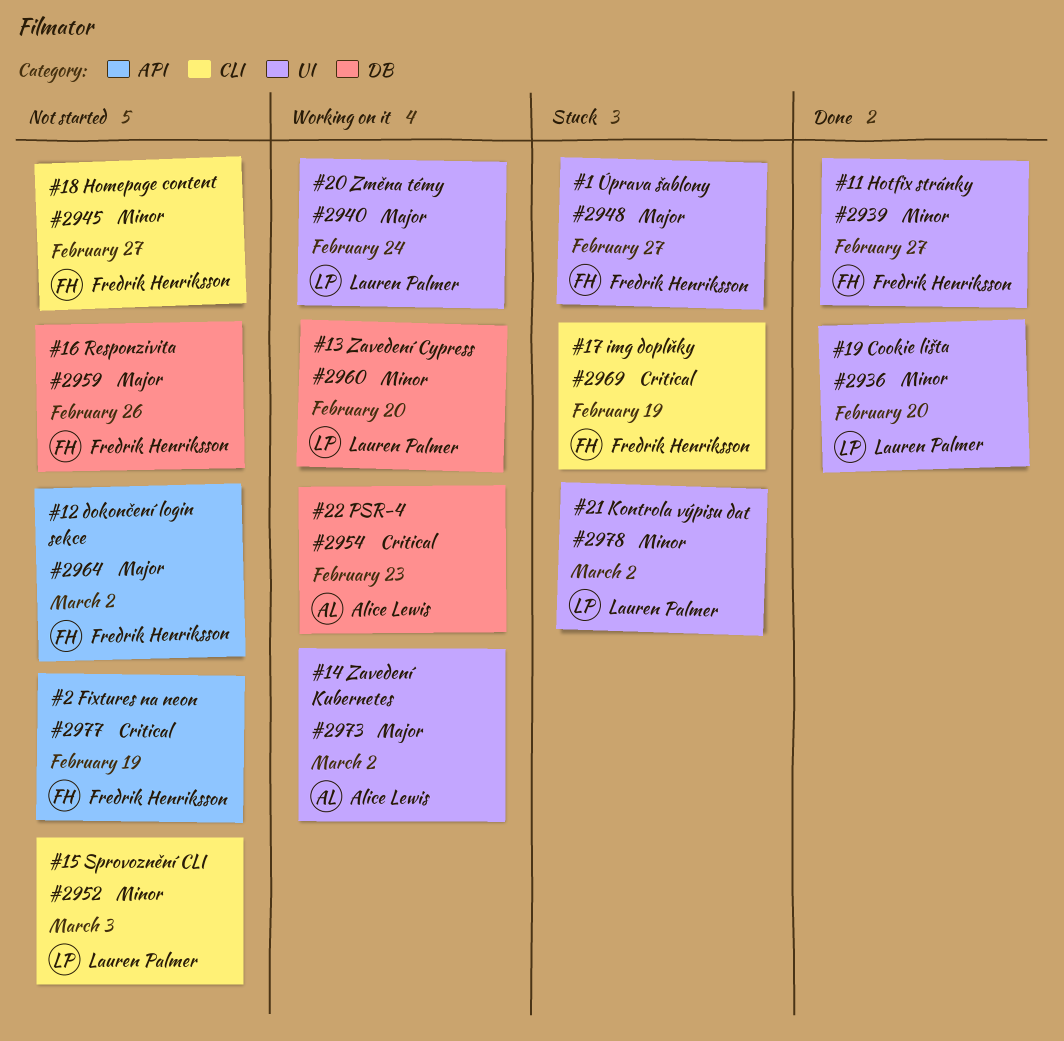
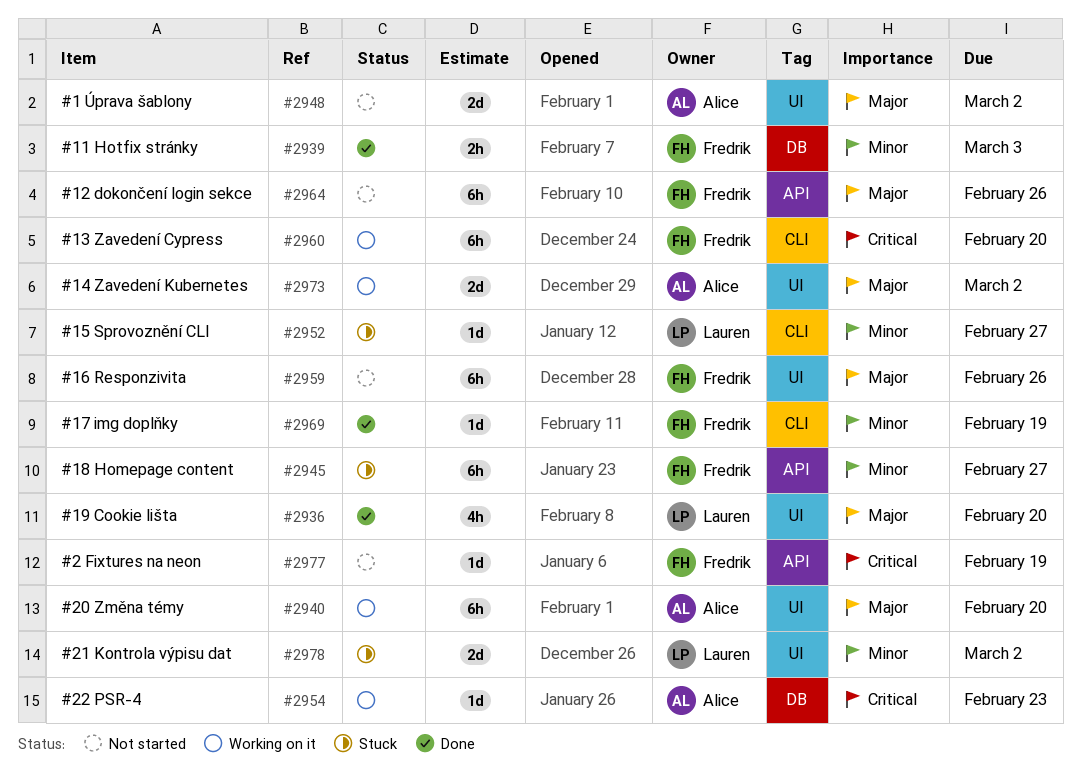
#2936, priority: Minor -> Major
#2939, label: UI -> DB
#2939, due: Feb 27 -> Mar 3
#2940, owner: Lauren Palmer -> Alice Lewis
#2940, due: Feb 24 -> Feb 20
#2945, status: Not started -> Stuck
#2945, label: CLI -> API
#2948, status: Stuck -> Not started
#2948, owner: Fredrik Henriksson -> Alice Lewis
#2948, due: Feb 27 -> Mar 2
#2952, status: Not started -> Stuck
#2952, due: Mar 3 -> Feb 27
#2959, label: DB -> UI
#2960, owner: Lauren Palmer -> Fredrik Henriksson
#2960, priority: Minor -> Critical
#2960, label: DB -> CLI
#2964, due: Mar 2 -> Feb 26
#2969, status: Stuck -> Done
#2969, priority: Critical -> Minor

